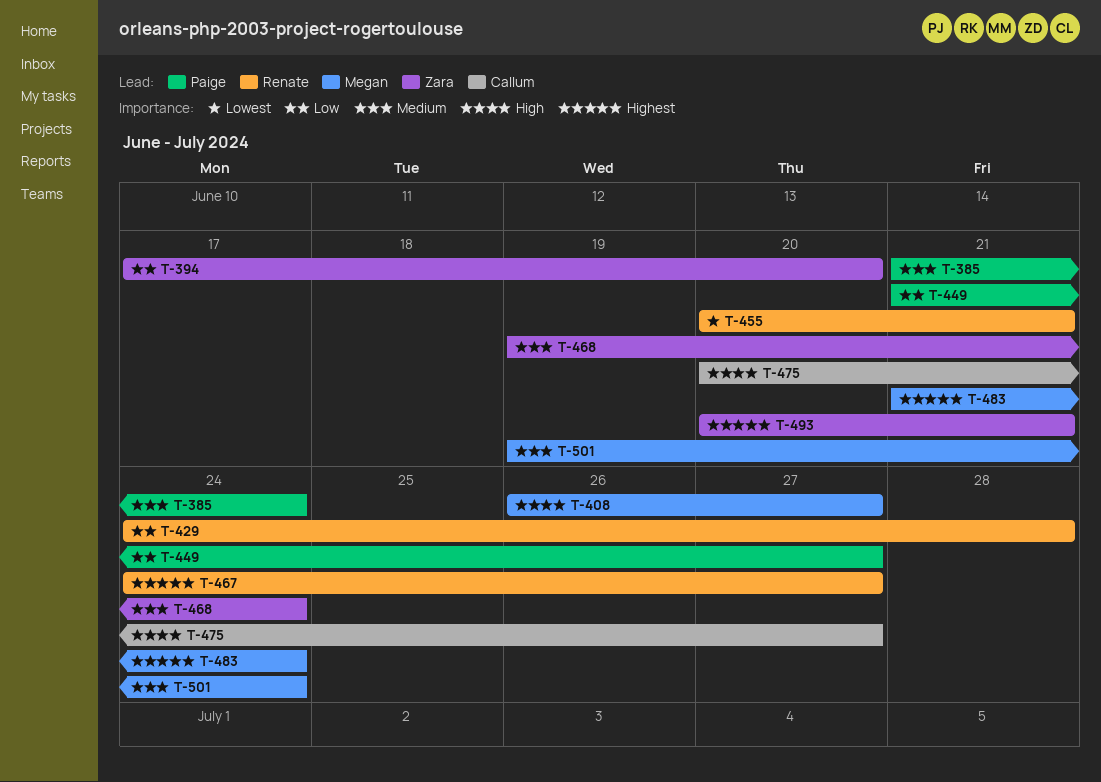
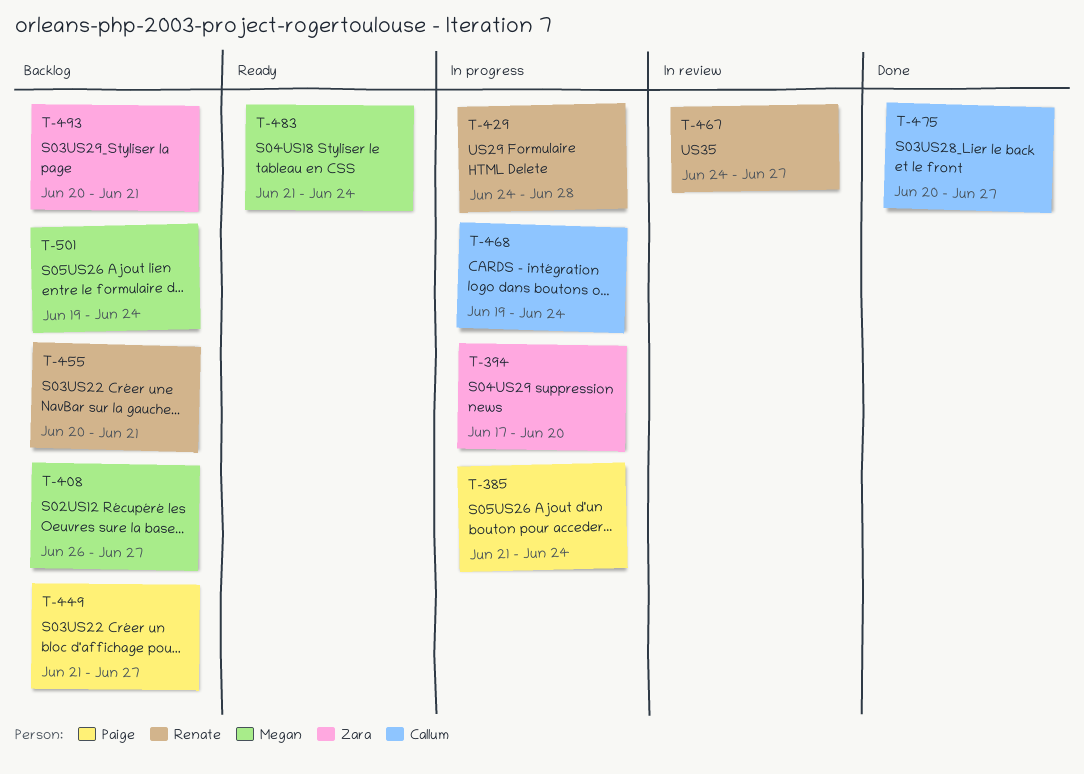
T-468, owner: Zara -> Callum

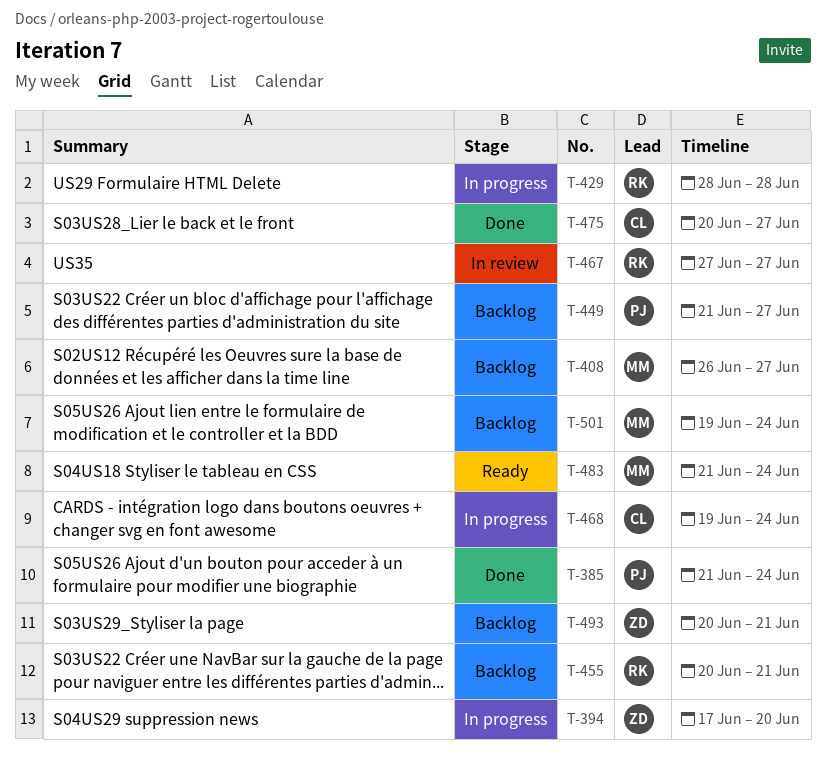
T-385, status: In progress -> Done
T-429, start: Jun 24 -> Jun 28
T-467, start: Jun 24 -> Jun 27

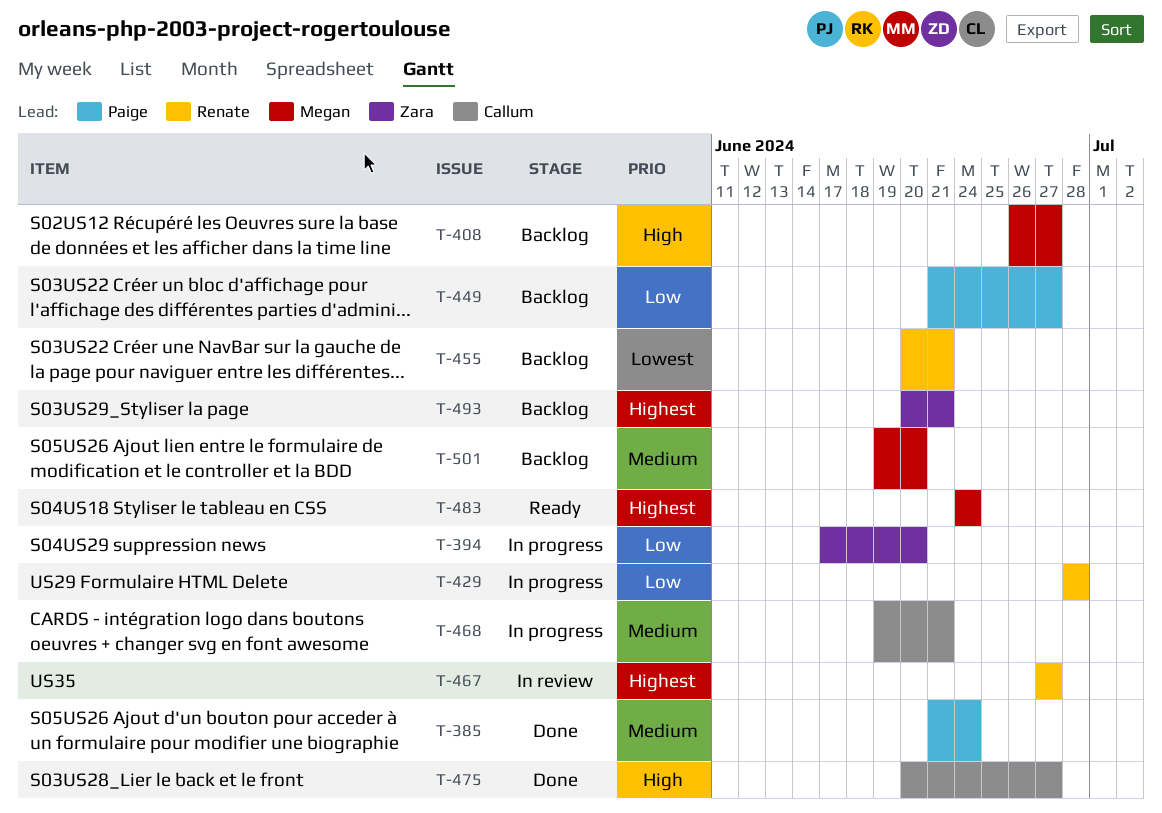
T-468, due: Jun 24 -> Jun 21
T-483, start: Jun 21 -> Jun 24
T-501, due: Jun 24 -> Jun 20

